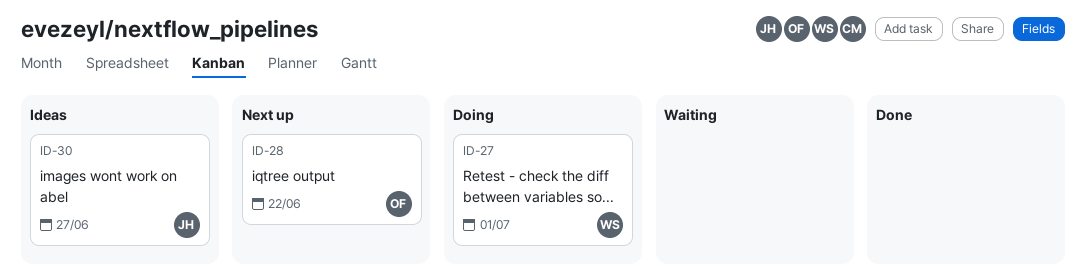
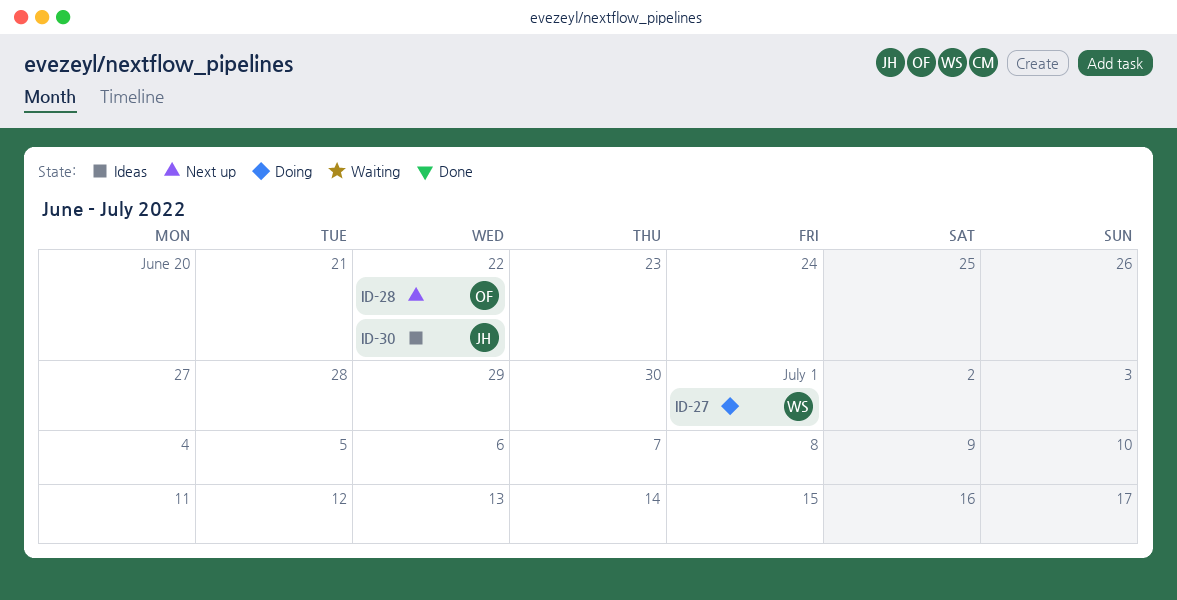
ID-30, due: Jun 27 -> Jun 22

